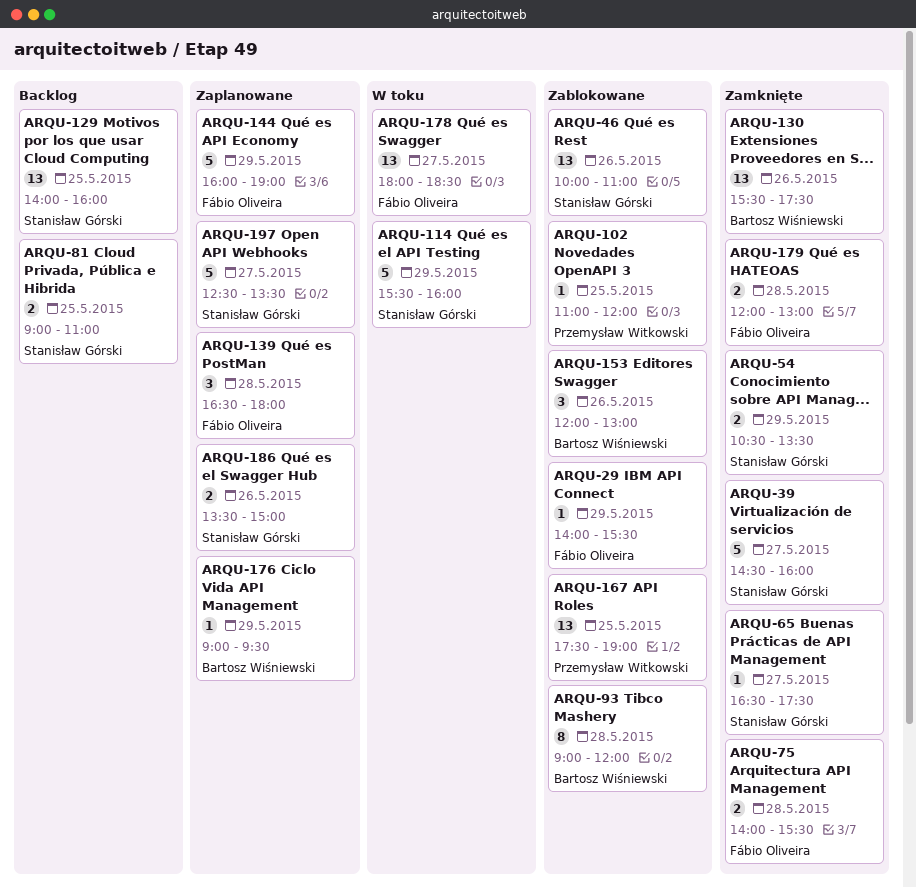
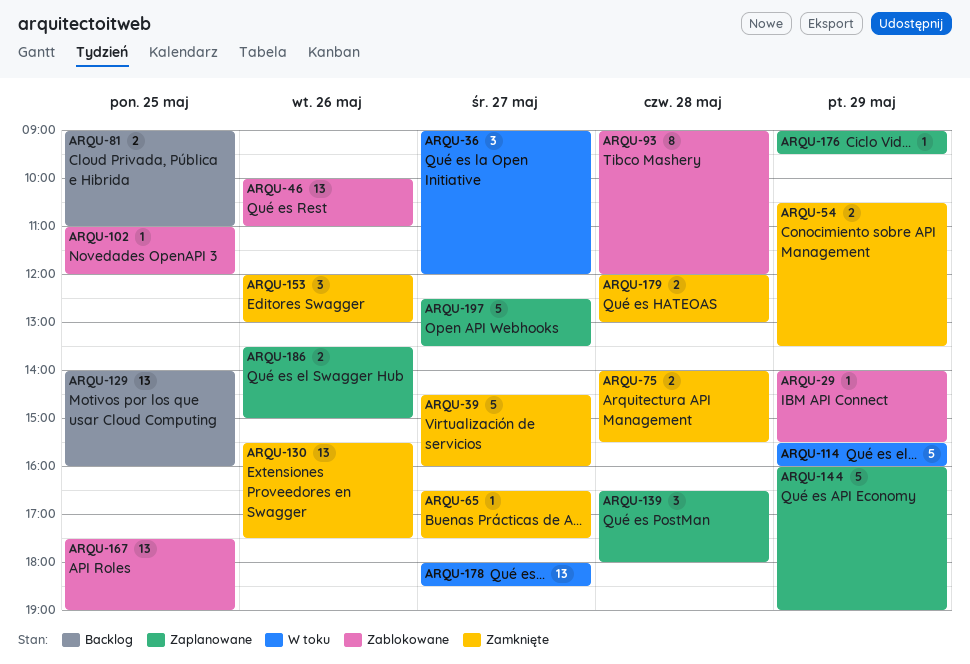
ARQU-36: none -> present
ARQU-153, status: Zablokowane -> Zamknięte

